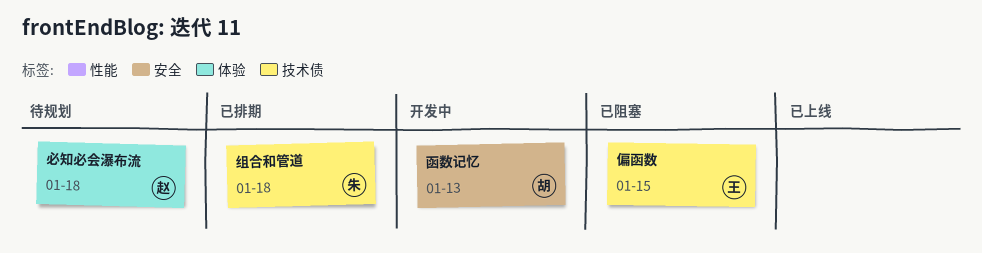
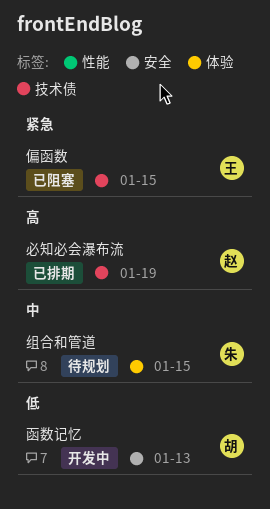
必知必会瀑布流, status: 待规划 -> 已排期
必知必会瀑布流, label: 体验 -> 技术债
必知必会瀑布流, due: Jan 18 -> Jan 19
组合和管道, status: 已排期 -> 待规划
组合和管道, label: 技术债 -> 体验
组合和管道, due: Jan 18 -> Jan 15

